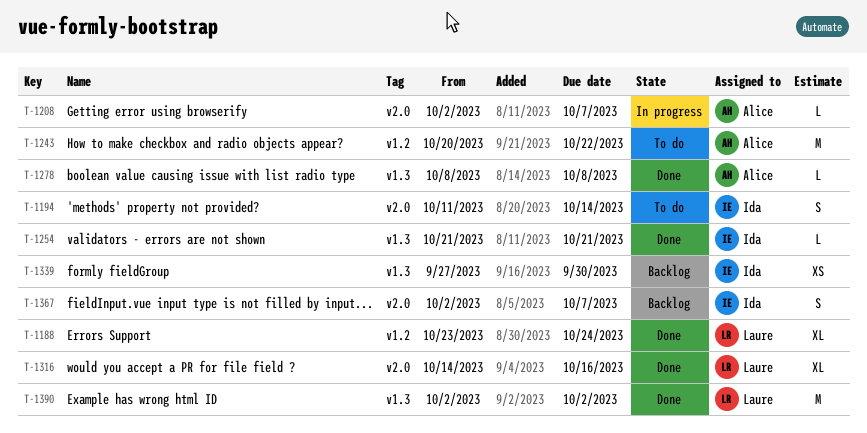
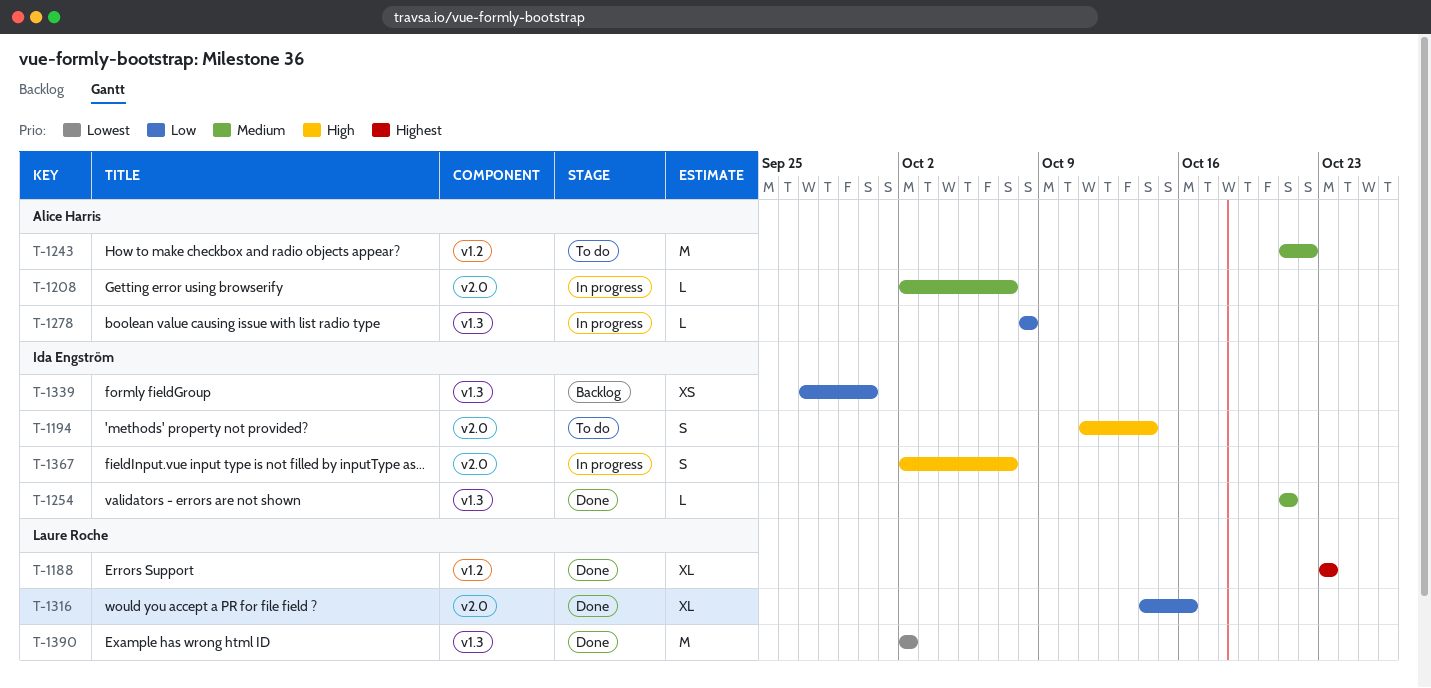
T-1188, due: Oct 24 -> Oct 23
T-1243, start: Oct 20 -> Oct 21
T-1278, status: Done -> In progress
T-1367, status: Backlog -> In progress

